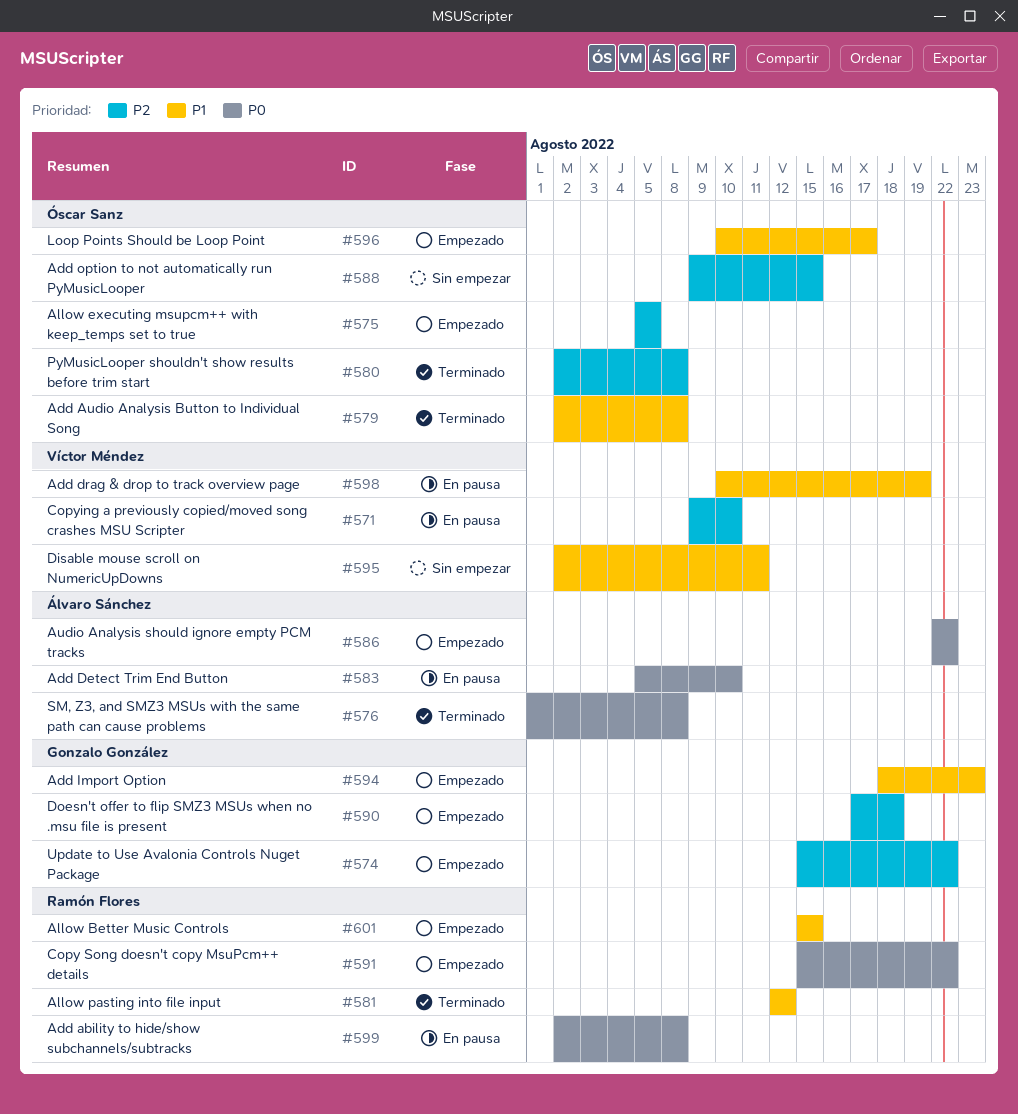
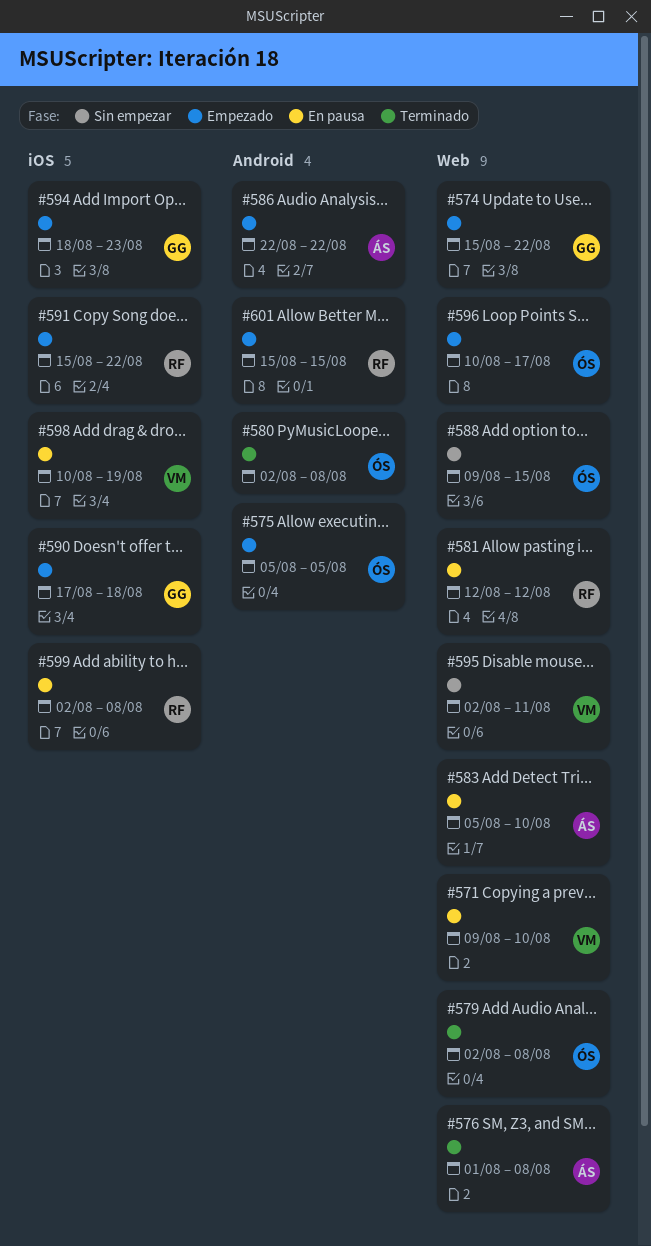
#581, status: Terminado -> En pausa

